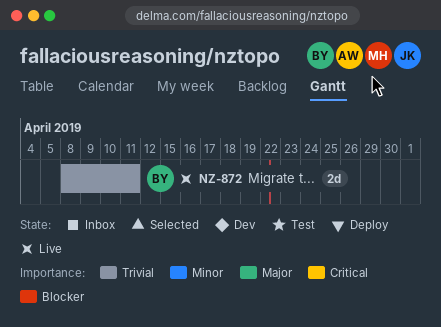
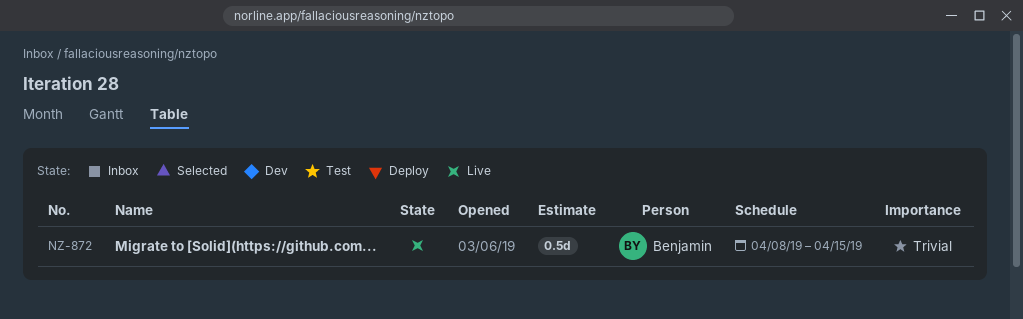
NZ-872, estimate: 2d -> 0.5d
NZ-872, due: Apr 11 -> Apr 15

